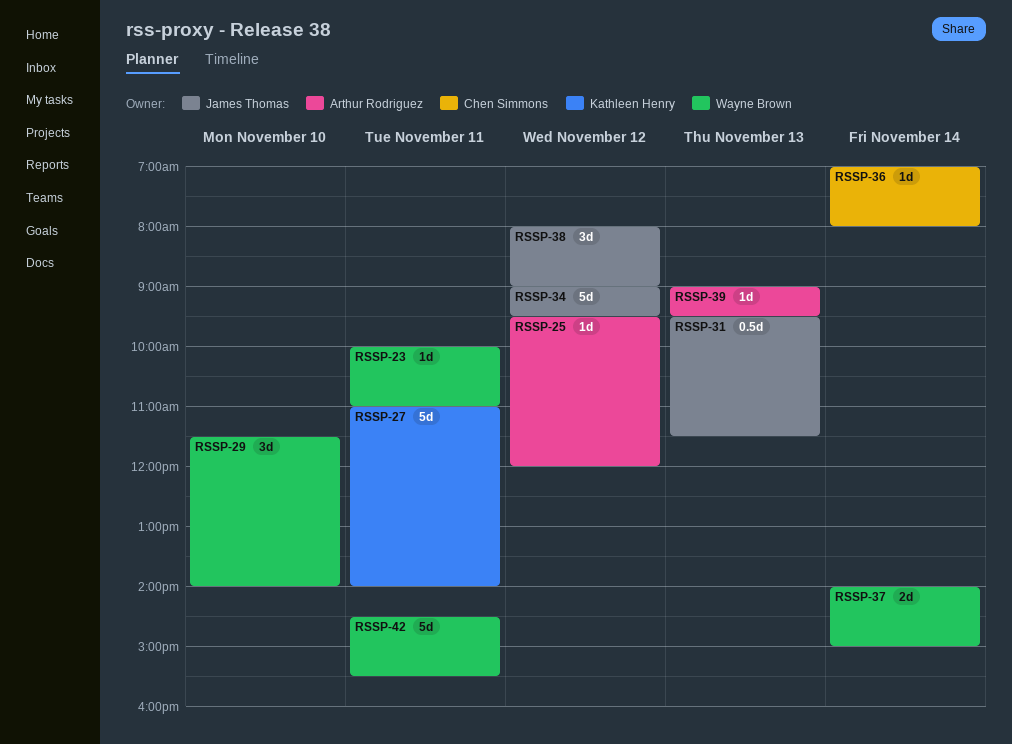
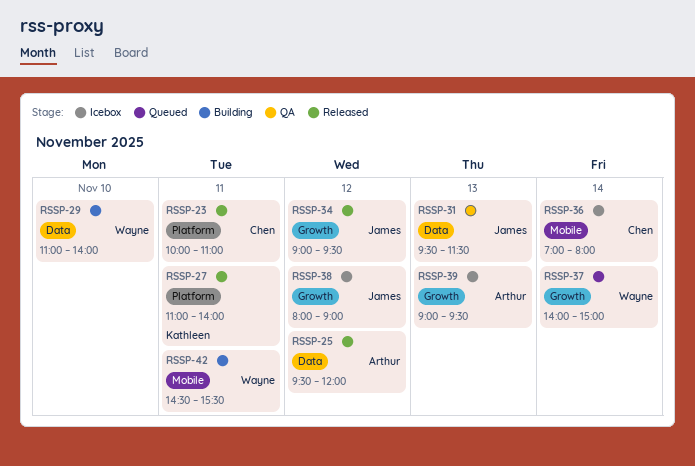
RSSP-23, owner: Wayne Brown -> Chen Simmons
RSSP-29, begins: 11:30 -> 11:00

